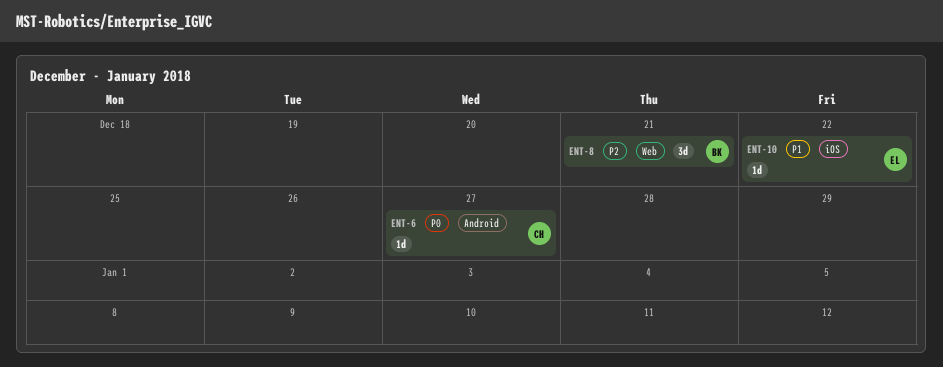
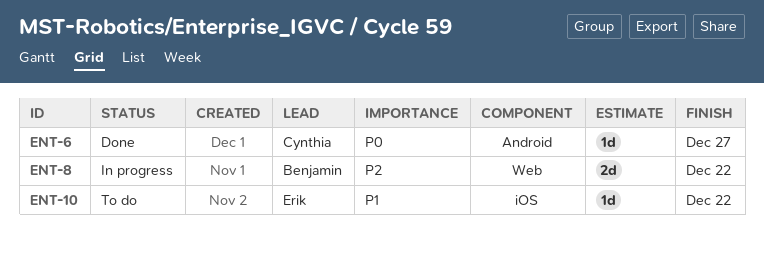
ENT-8, estimate: 3d -> 2d
ENT-8, due: Dec 21 -> Dec 22

